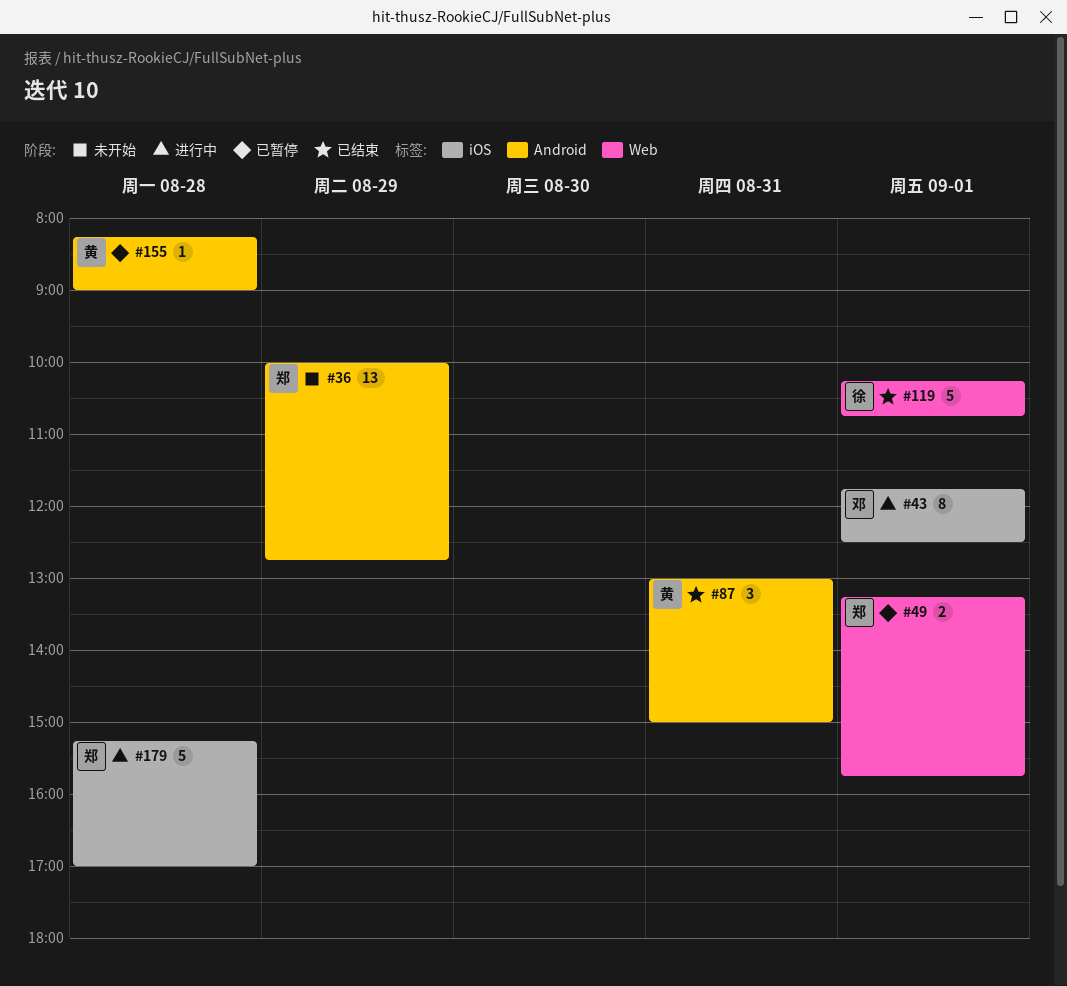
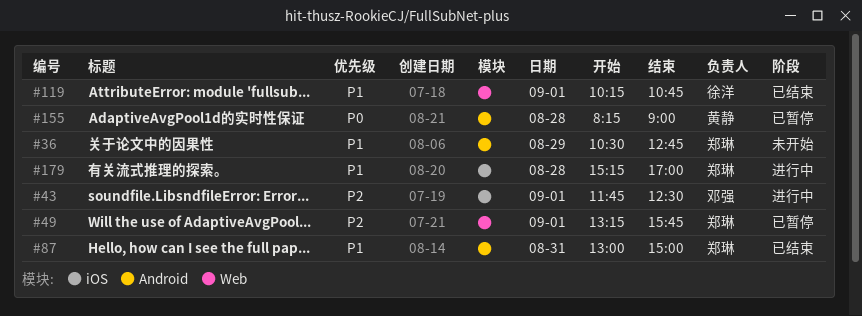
#36, begins: 10:00 -> 10:30
#87, owner: 黄静 -> 郑琳

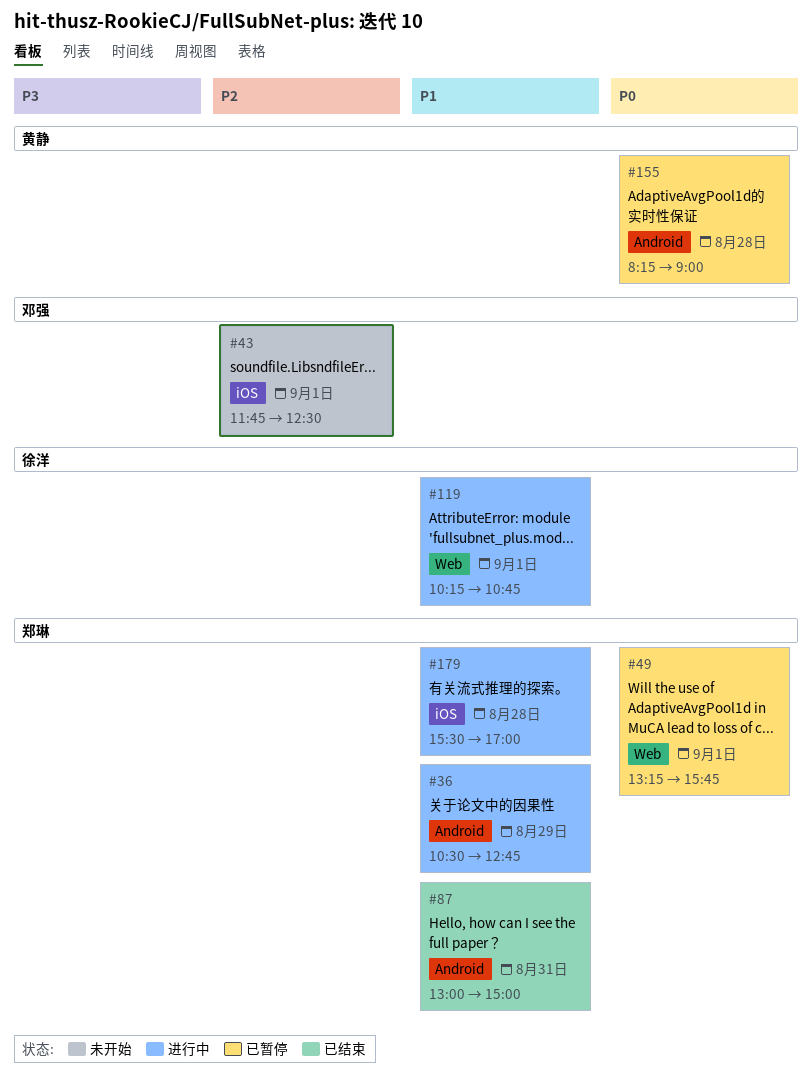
#36, status: 未开始 -> 进行中
#43, status: 进行中 -> 未开始
#49, priority: P2 -> P0
#119, status: 已结束 -> 进行中
#179, begins: 15:15 -> 15:30

